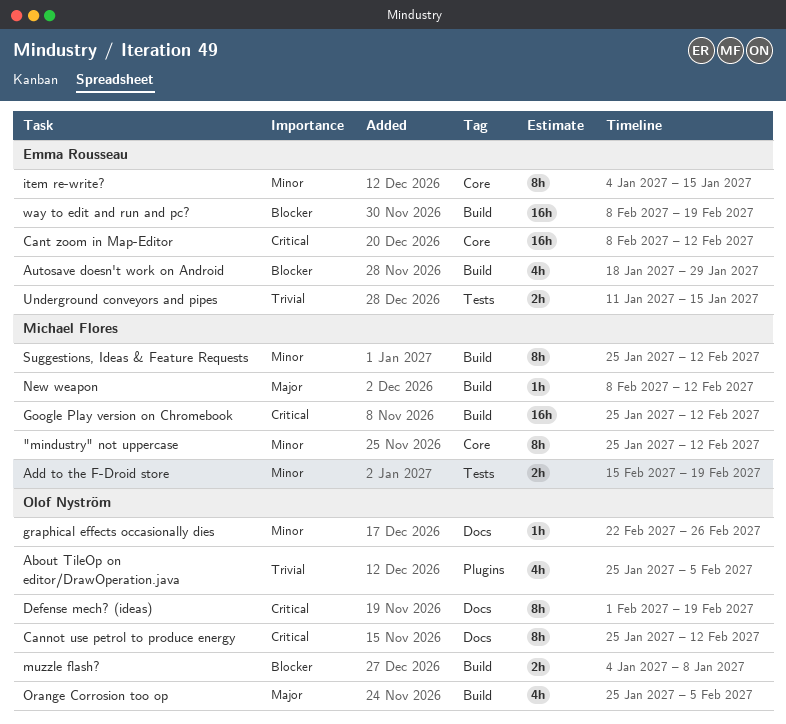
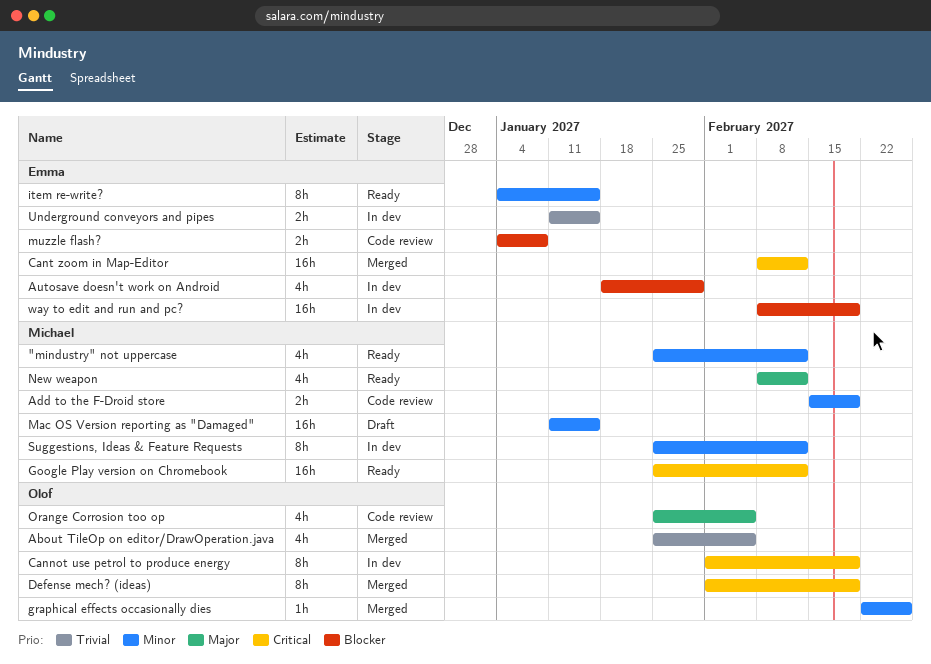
"mindustry" not uppercase, estimate: 8h -> 4h
Cannot use petrol to produce energy, start: Jan 25 -> Feb 1
Cannot use petrol to produce energy, due: Feb 12 -> Feb 19
Mac OS Version reporting as "Damaged": none -> present
muzzle flash?, owner: Olof Nyström -> Emma Rousseau
New weapon, estimate: 1h -> 4h

